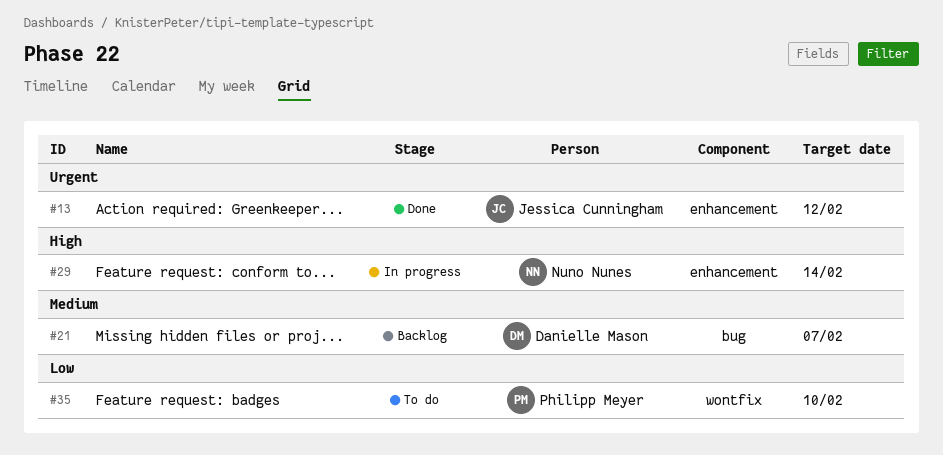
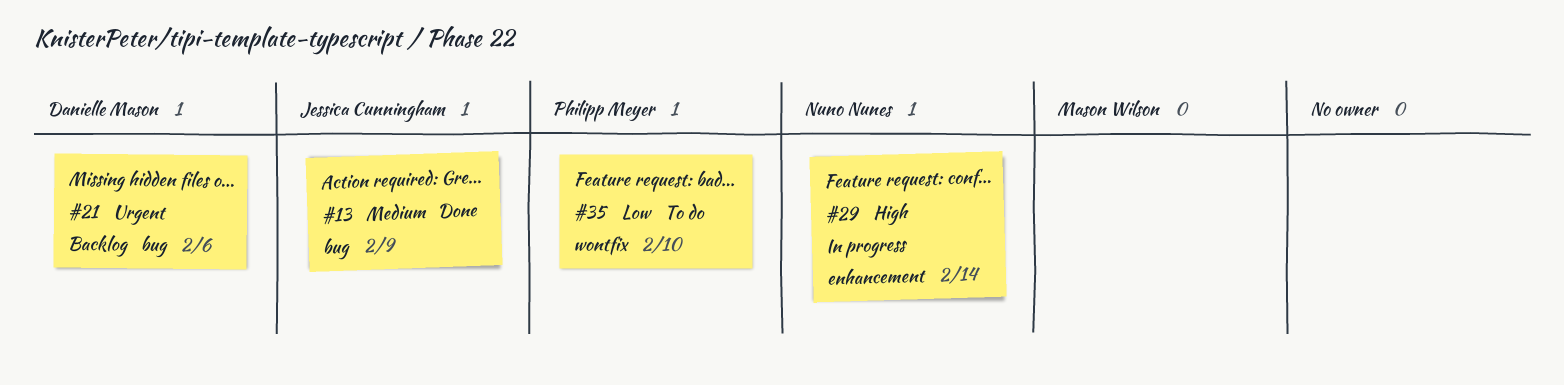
#13, priority: Urgent -> Medium
#13, label: enhancement -> bug
#13, due: Feb 12 -> Feb 9
#21, priority: Medium -> Urgent
#21, due: Feb 7 -> Feb 6

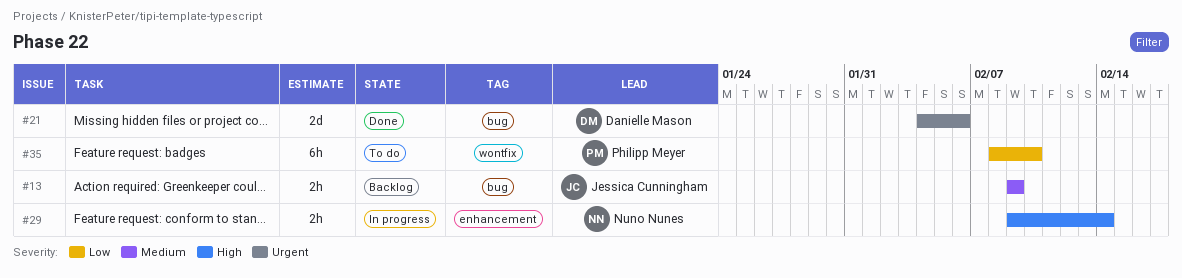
#13, status: Done -> Backlog
#21, status: Backlog -> Done

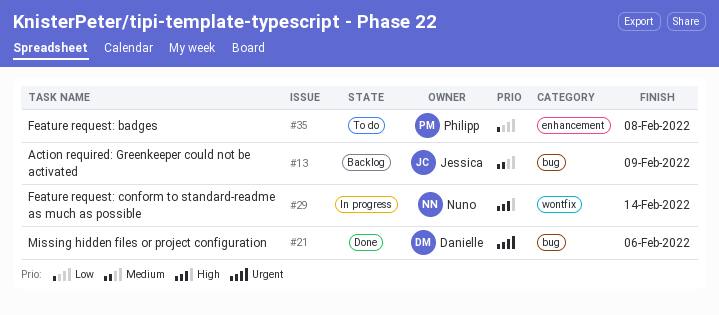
#29, label: enhancement -> wontfix
#35, label: wontfix -> enhancement
#35, due: Feb 10 -> Feb 8

